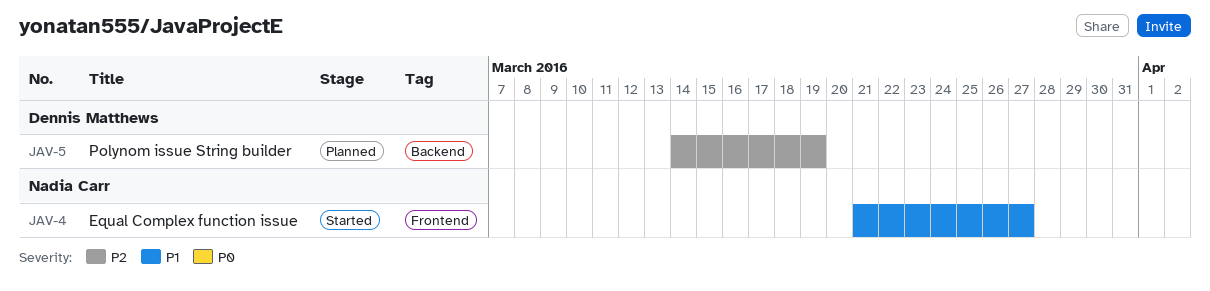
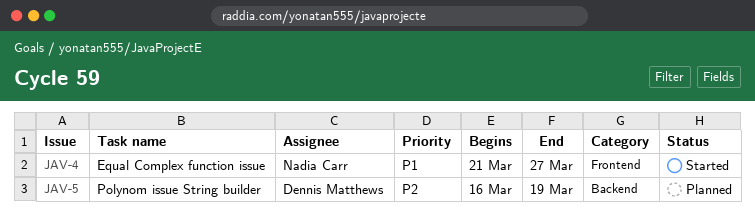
JAV-5, start: Mar 14 -> Mar 16

